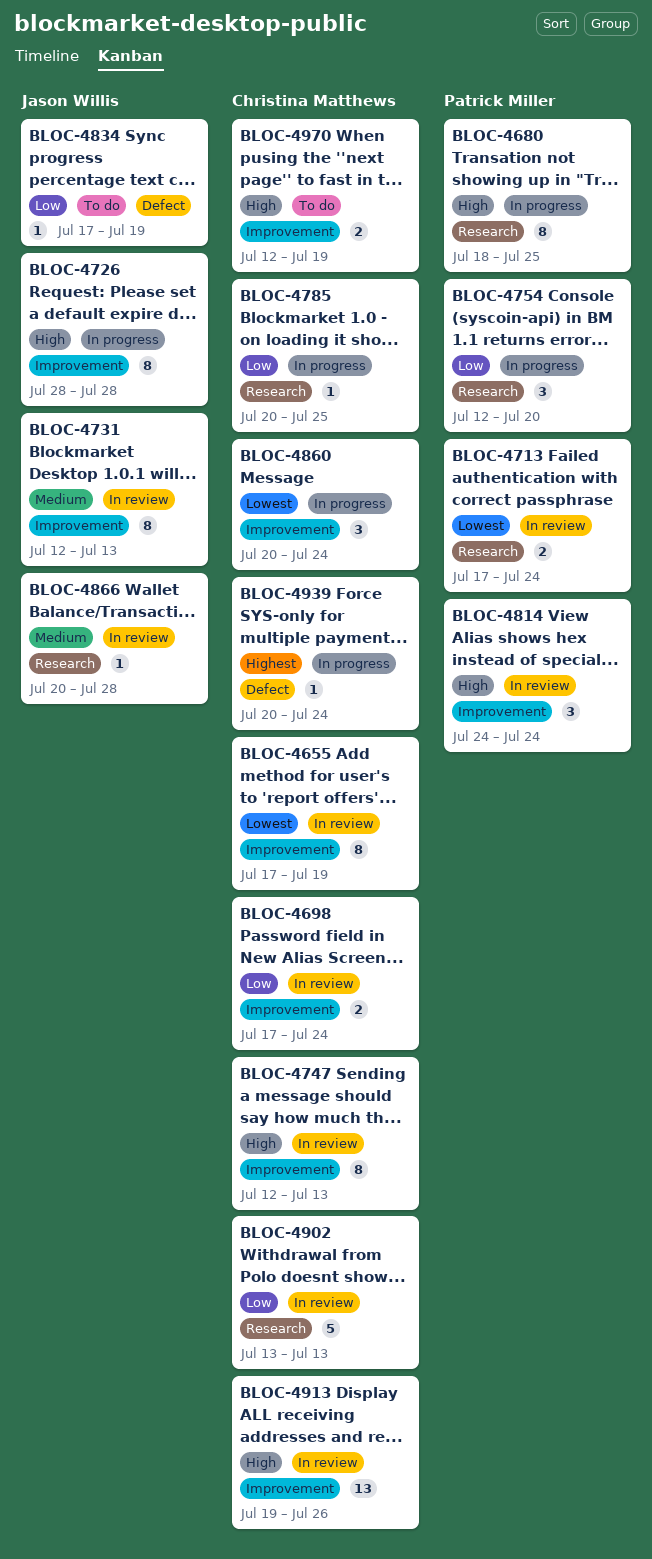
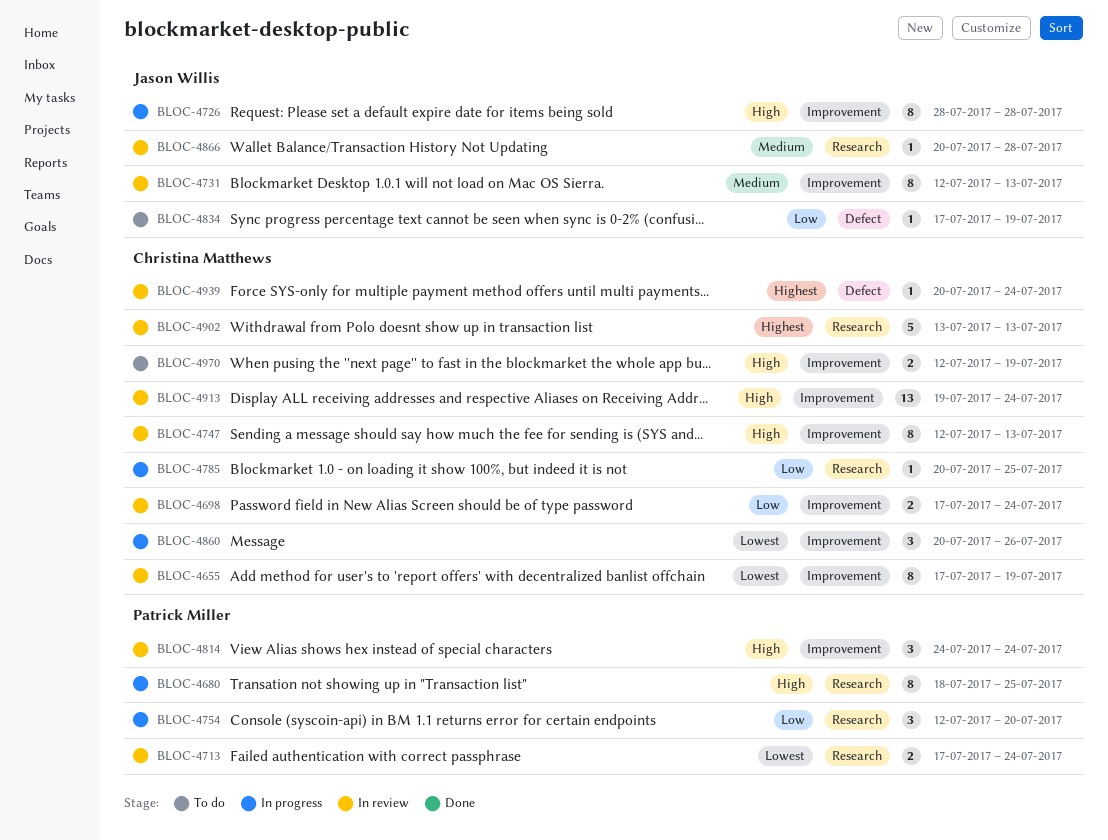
BLOC-4860, due: Jul 24 -> Jul 26
BLOC-4902, priority: Low -> Highest
BLOC-4913, due: Jul 26 -> Jul 24
BLOC-4939, status: In progress -> In review

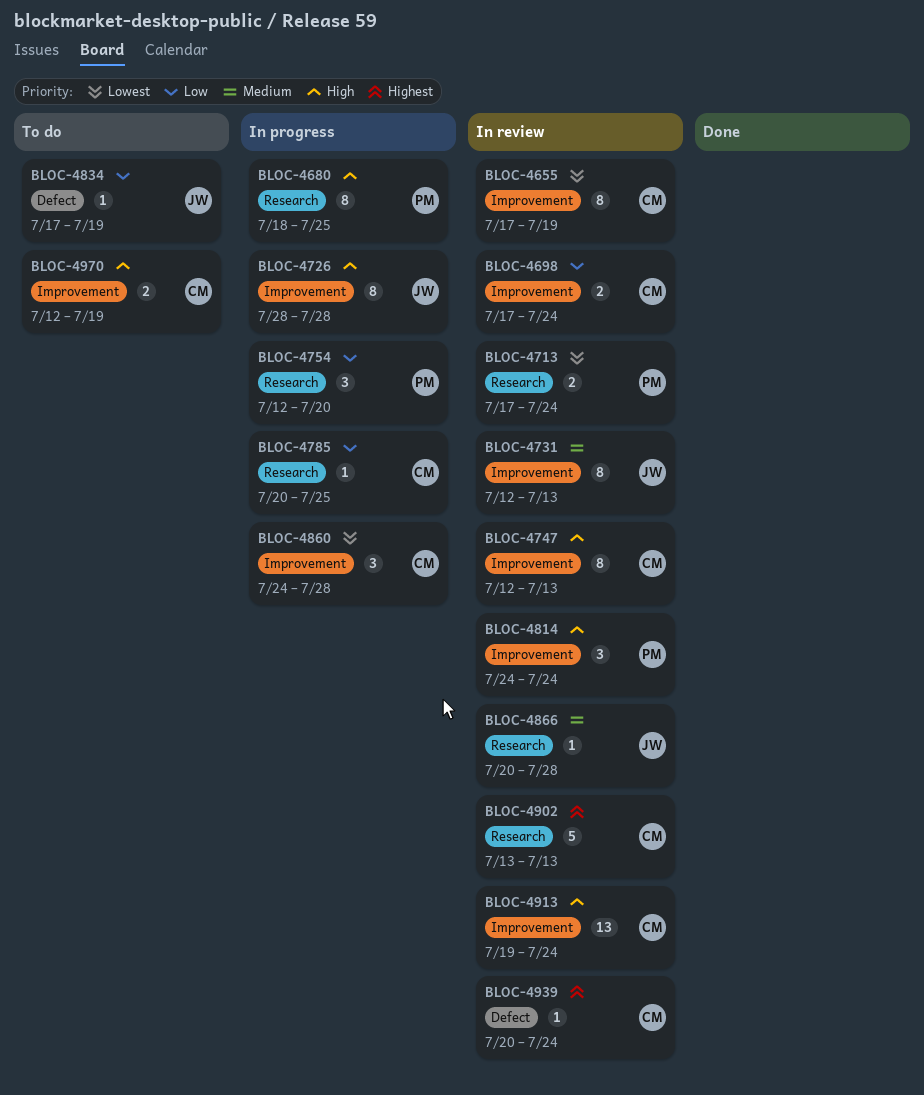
BLOC-4860, start: Jul 20 -> Jul 24
BLOC-4860, due: Jul 26 -> Jul 28

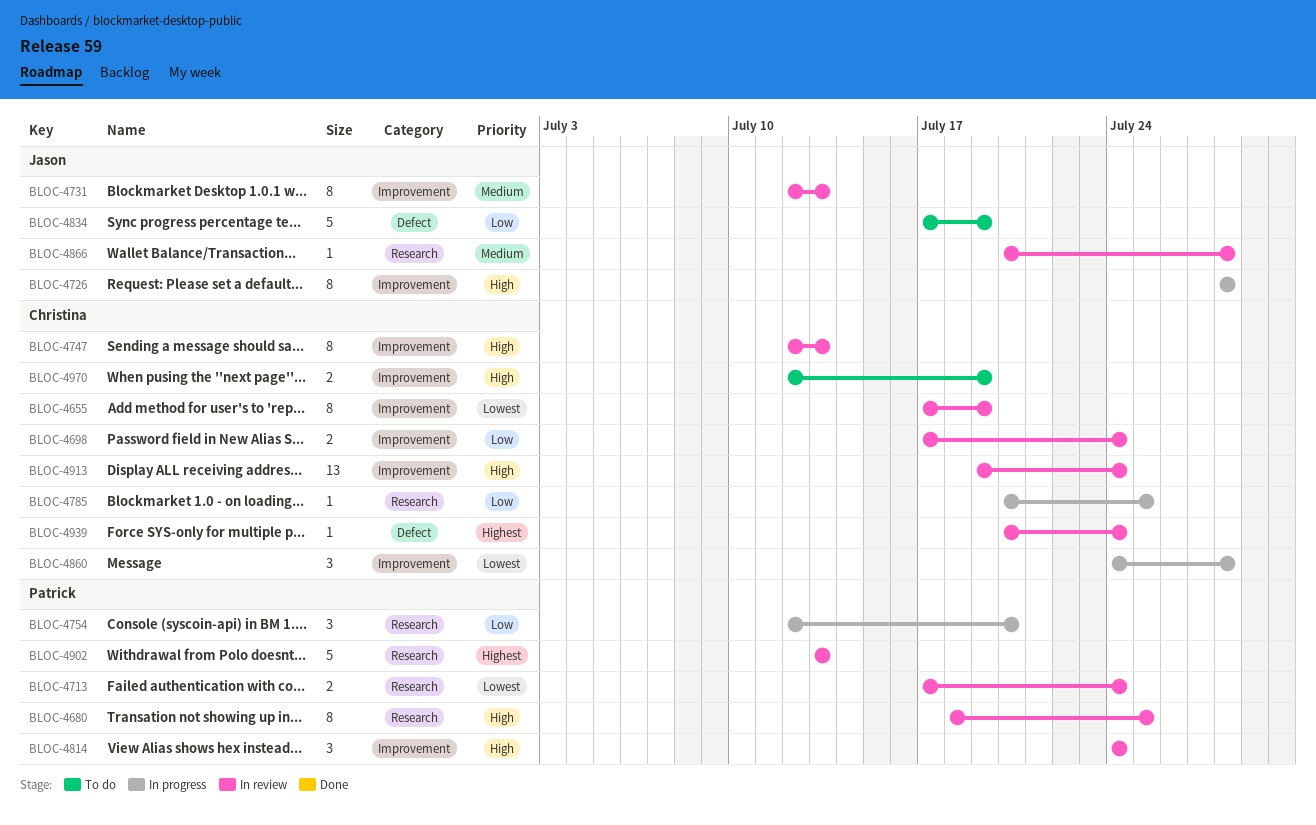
BLOC-4680, status: In progress -> In review
BLOC-4834, estimate: 1 -> 5
BLOC-4902, owner: Christina -> Patrick

